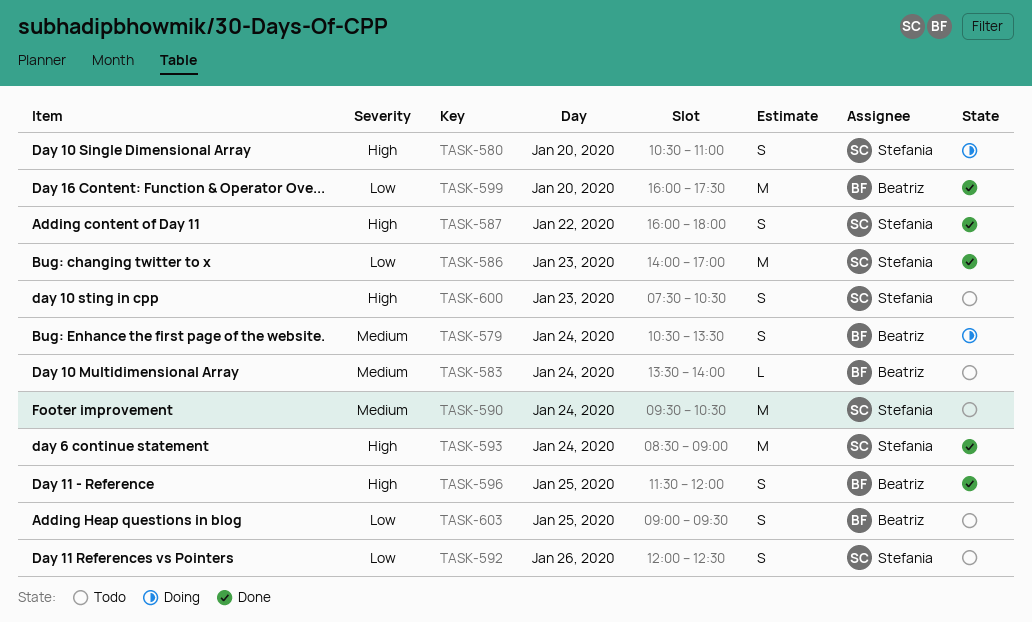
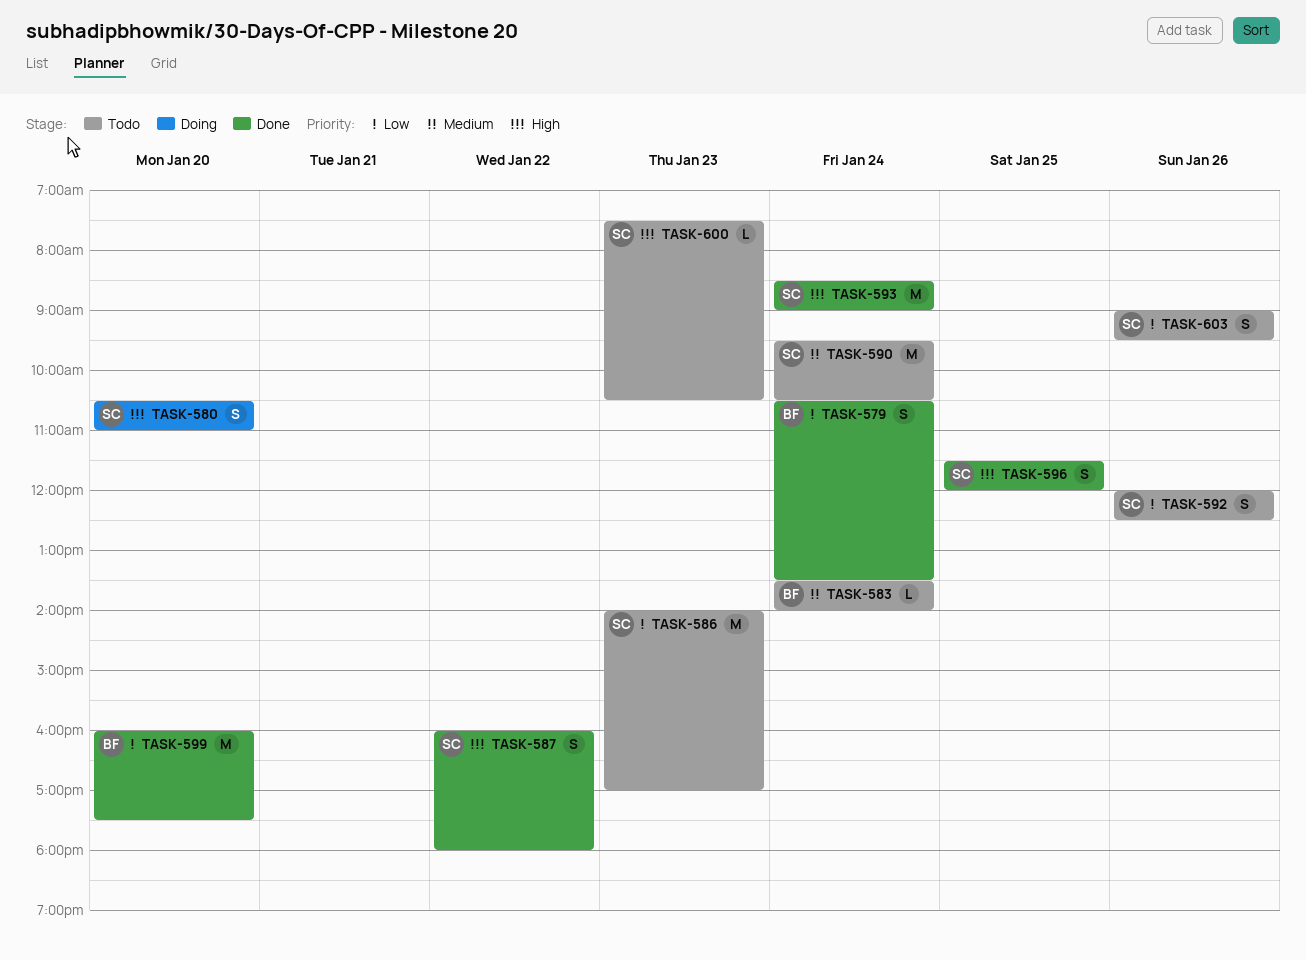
TASK-579, status: Doing -> Done
TASK-579, priority: Medium -> Low
TASK-586, status: Done -> Todo
TASK-596, owner: Beatriz -> Stefania
TASK-600, estimate: S -> L
TASK-603, owner: Beatriz -> Stefania
TASK-603, day: Jan 25 -> Jan 26

